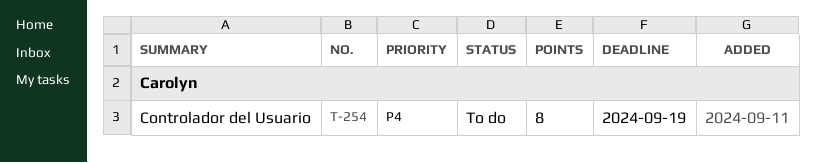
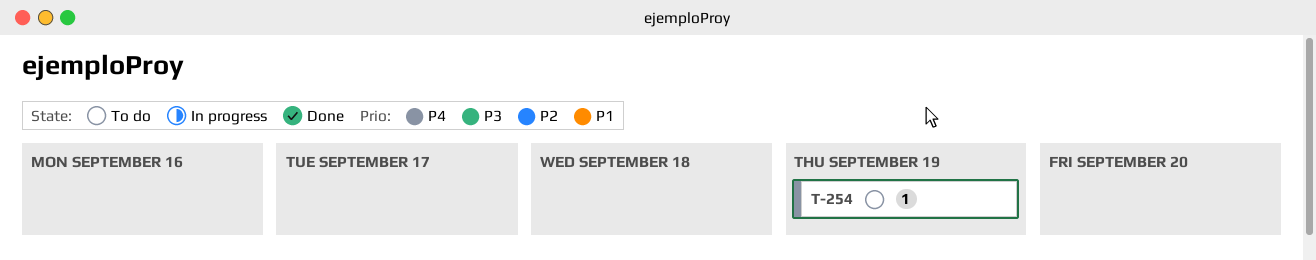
T-254, estimate: 8 -> 1

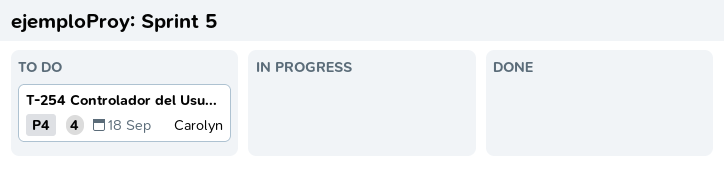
T-254, estimate: 1 -> 4
T-254, due: Sep 19 -> Sep 18

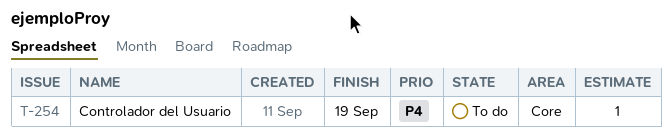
T-254, estimate: 4 -> 1
T-254, due: Sep 18 -> Sep 19

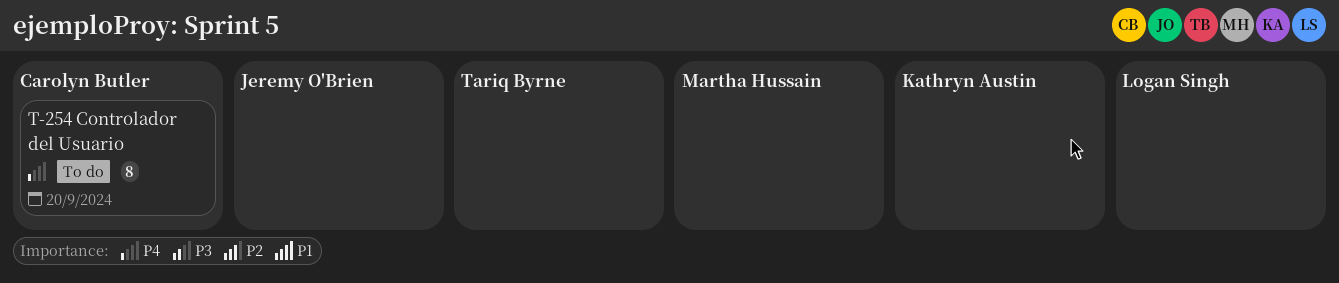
T-254, estimate: 1 -> 8
T-254, due: Sep 19 -> Sep 20

